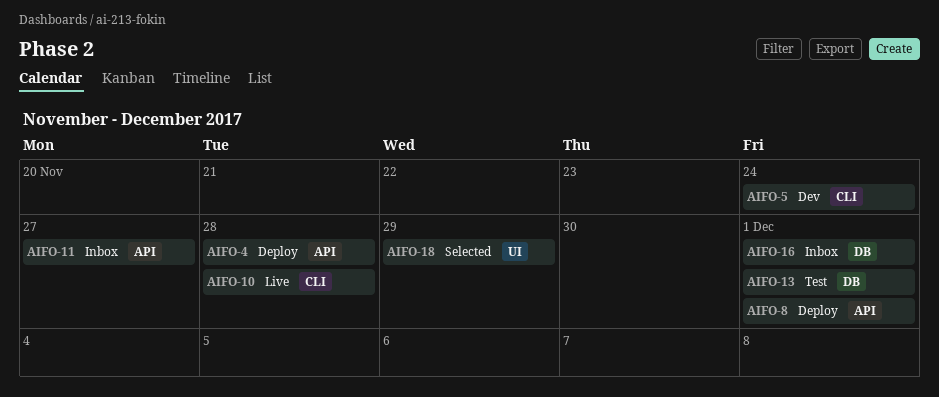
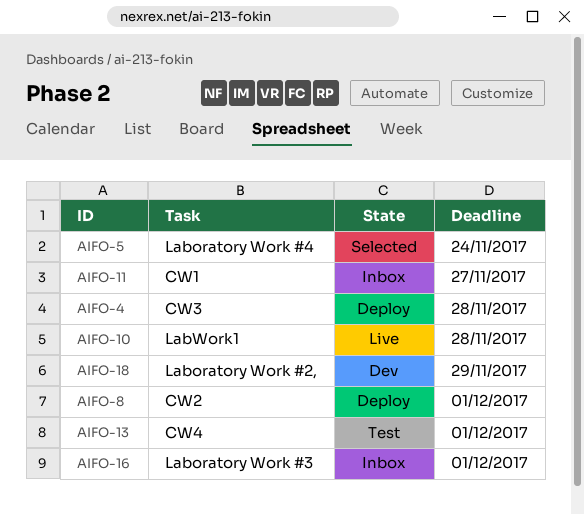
AIFO-5, status: Dev -> Selected
AIFO-18, status: Selected -> Dev

